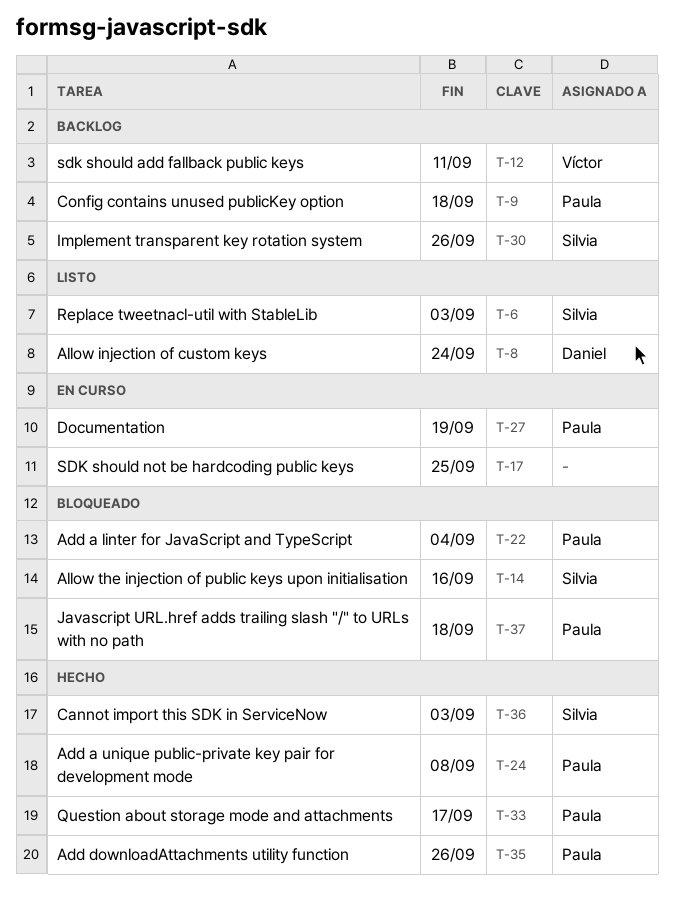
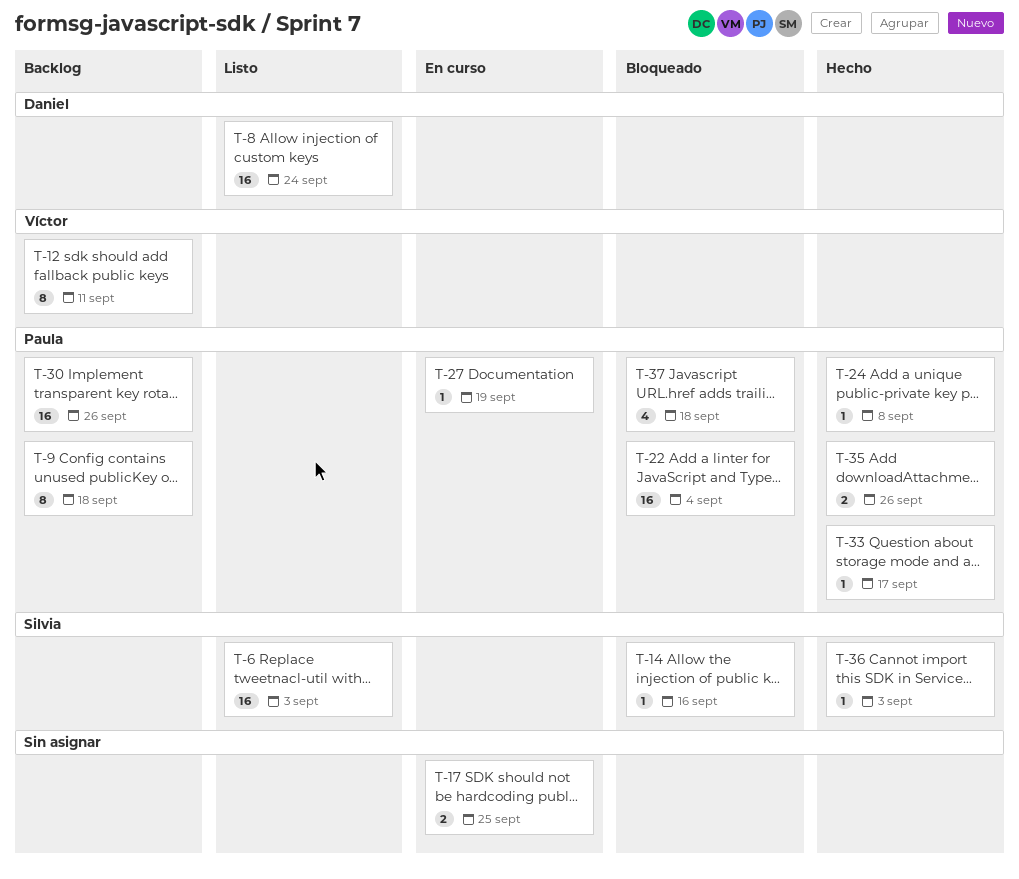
T-30, owner: Silvia -> Paula

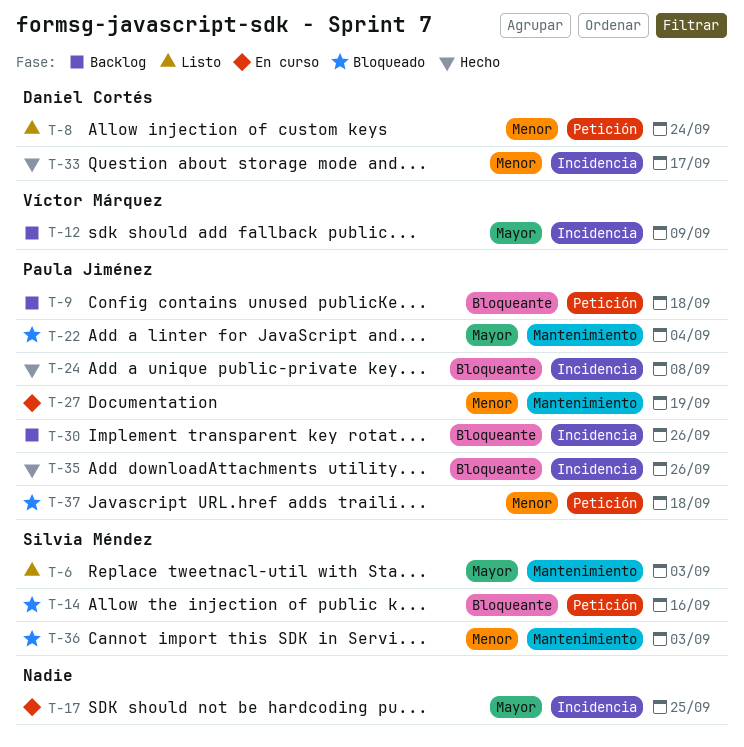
T-12, due: Sep 11 -> Sep 9
T-33, owner: Paula Jiménez -> Daniel Cortés
T-36, status: Hecho -> Bloqueado

